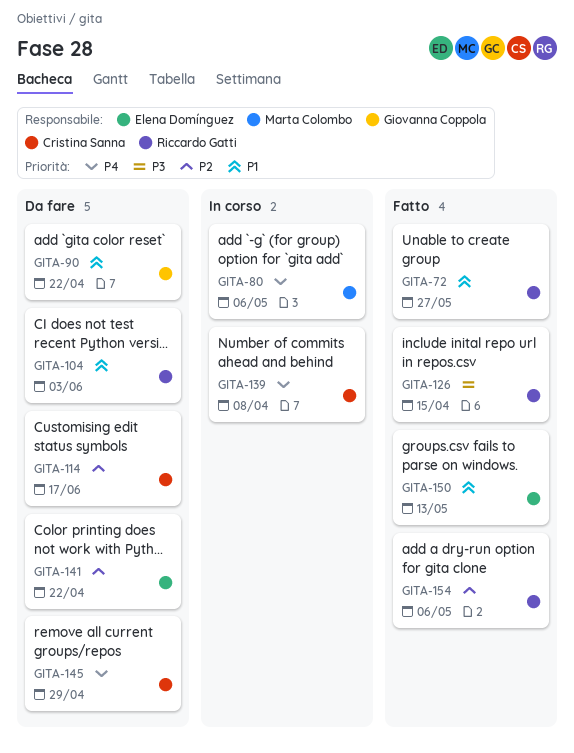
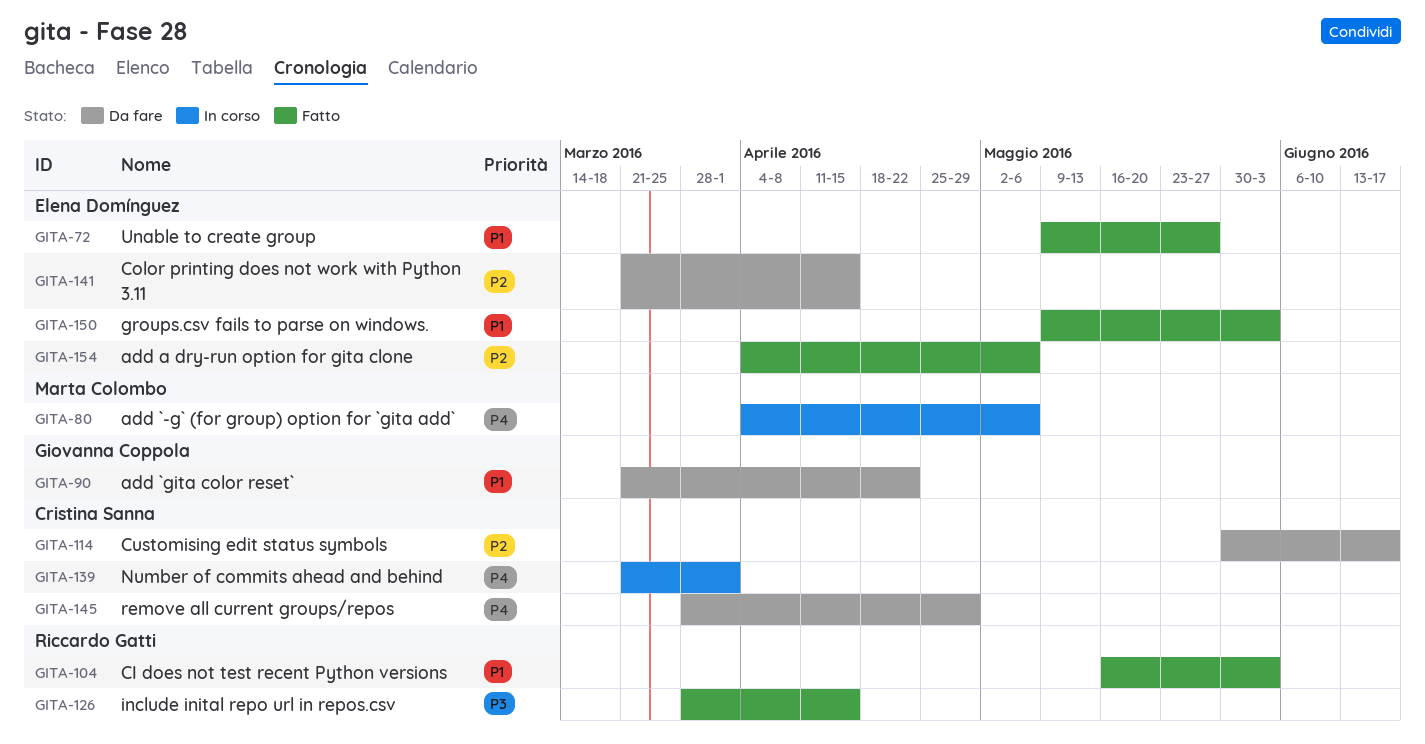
GITA-72, owner: Riccardo Gatti -> Elena Domínguez
GITA-104, status: Da fare -> Fatto
GITA-139, due: Apr 8 -> Apr 1
GITA-141, due: Apr 22 -> Apr 15
GITA-150, due: May 13 -> Jun 3
GITA-154, owner: Riccardo Gatti -> Elena Domínguez

